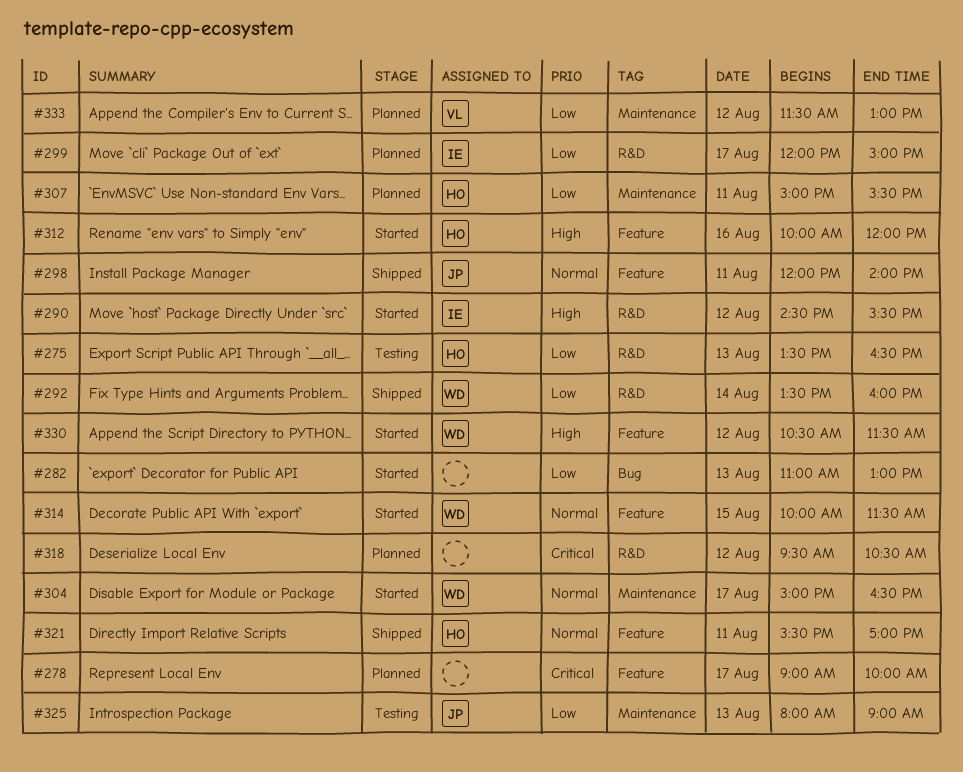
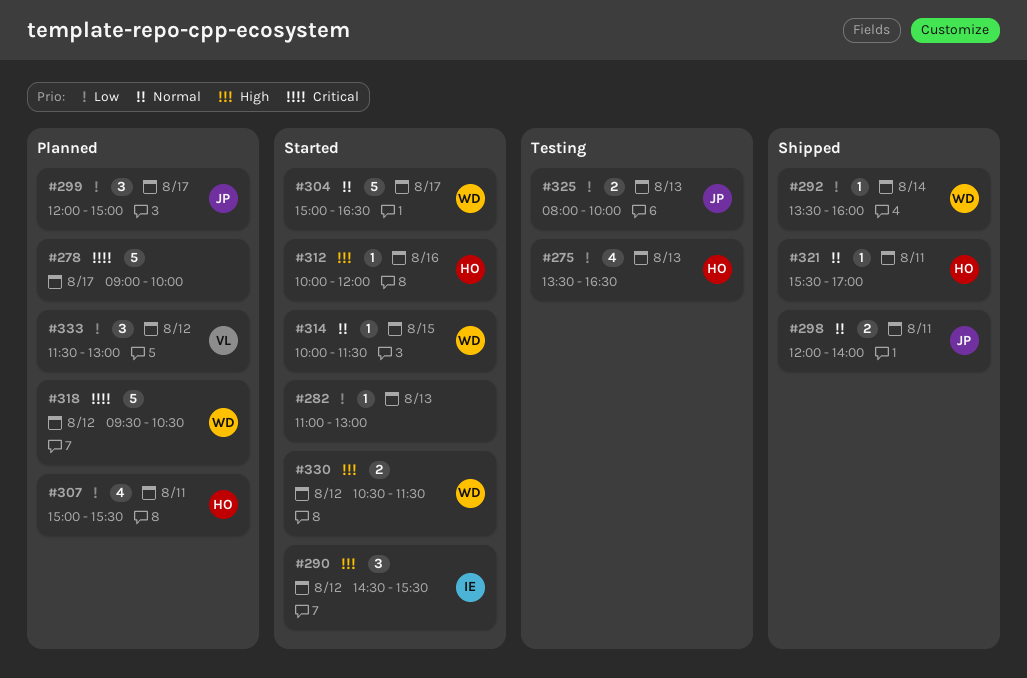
#299, owner: IE -> JP
#318, owner: none -> WD
#325, ends: 09:00 -> 10:00

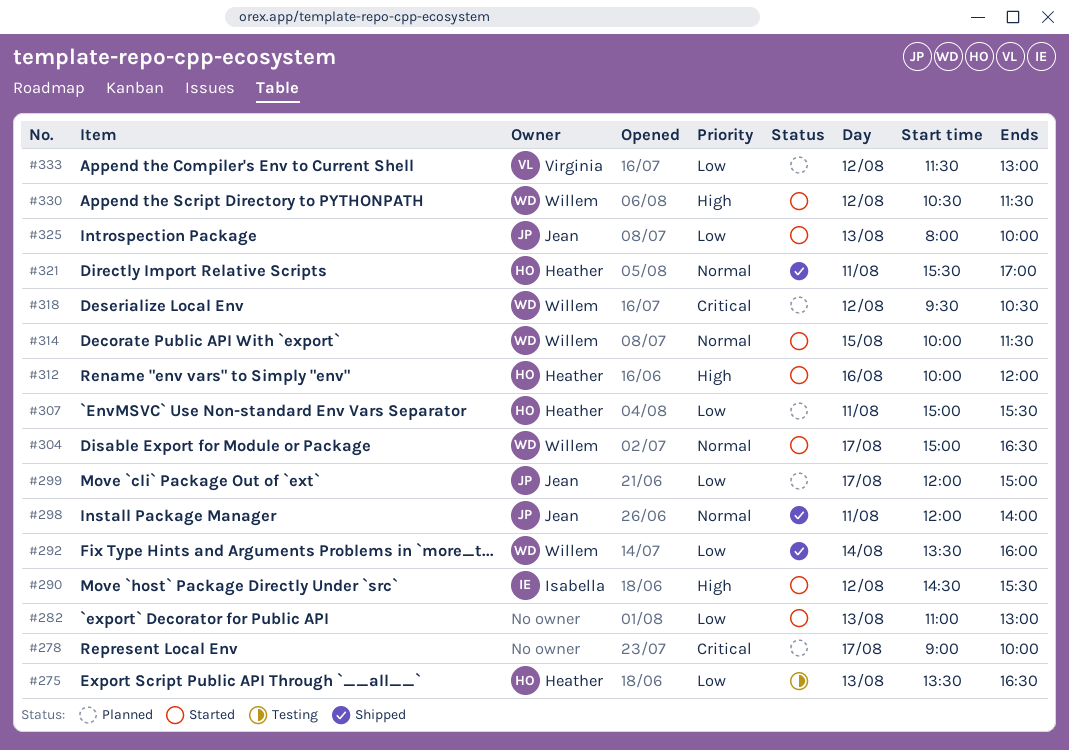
#325, status: Testing -> Started

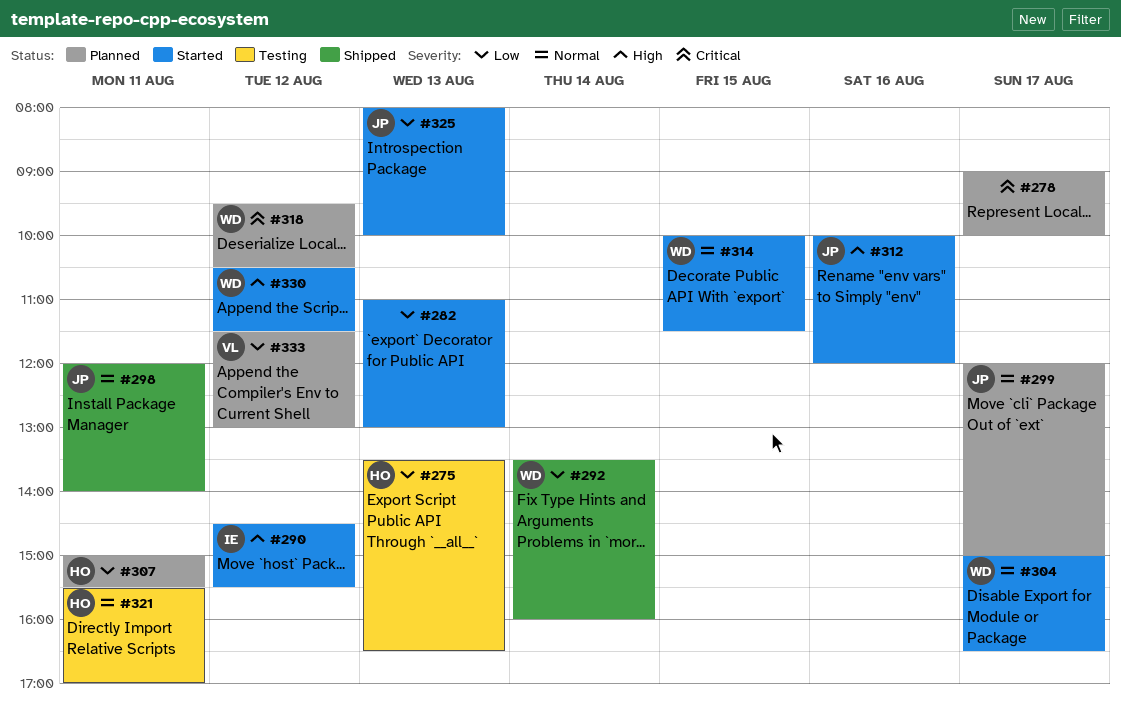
#299, priority: Low -> Normal
#312, owner: Heather -> Jean
#321, status: Shipped -> Testing

